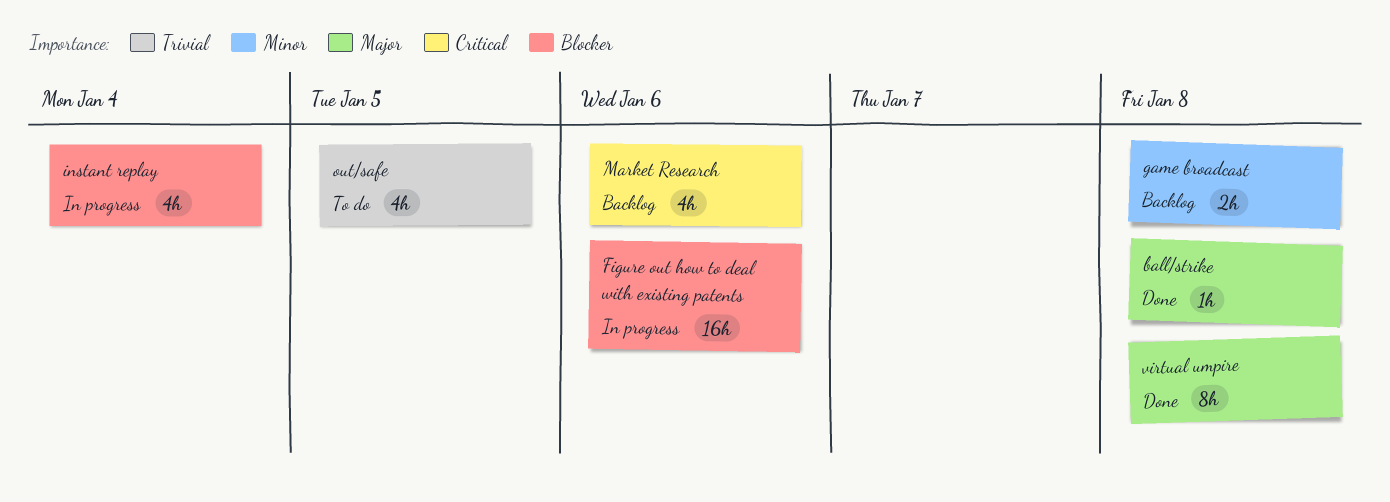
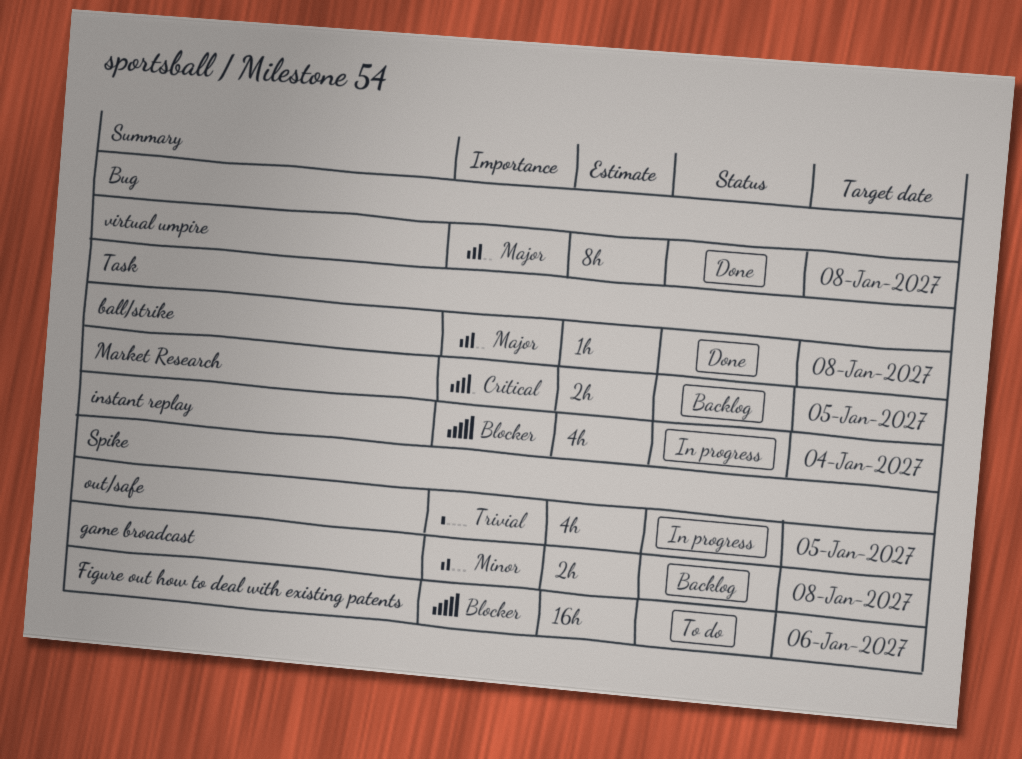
Figure out how to deal with existing patents, status: In progress -> To do
Market Research, estimate: 4h -> 2h
Market Research, due: Jan 6 -> Jan 5
out/safe, status: To do -> In progress

